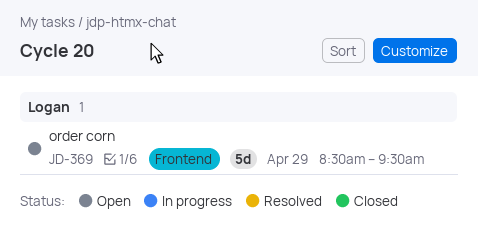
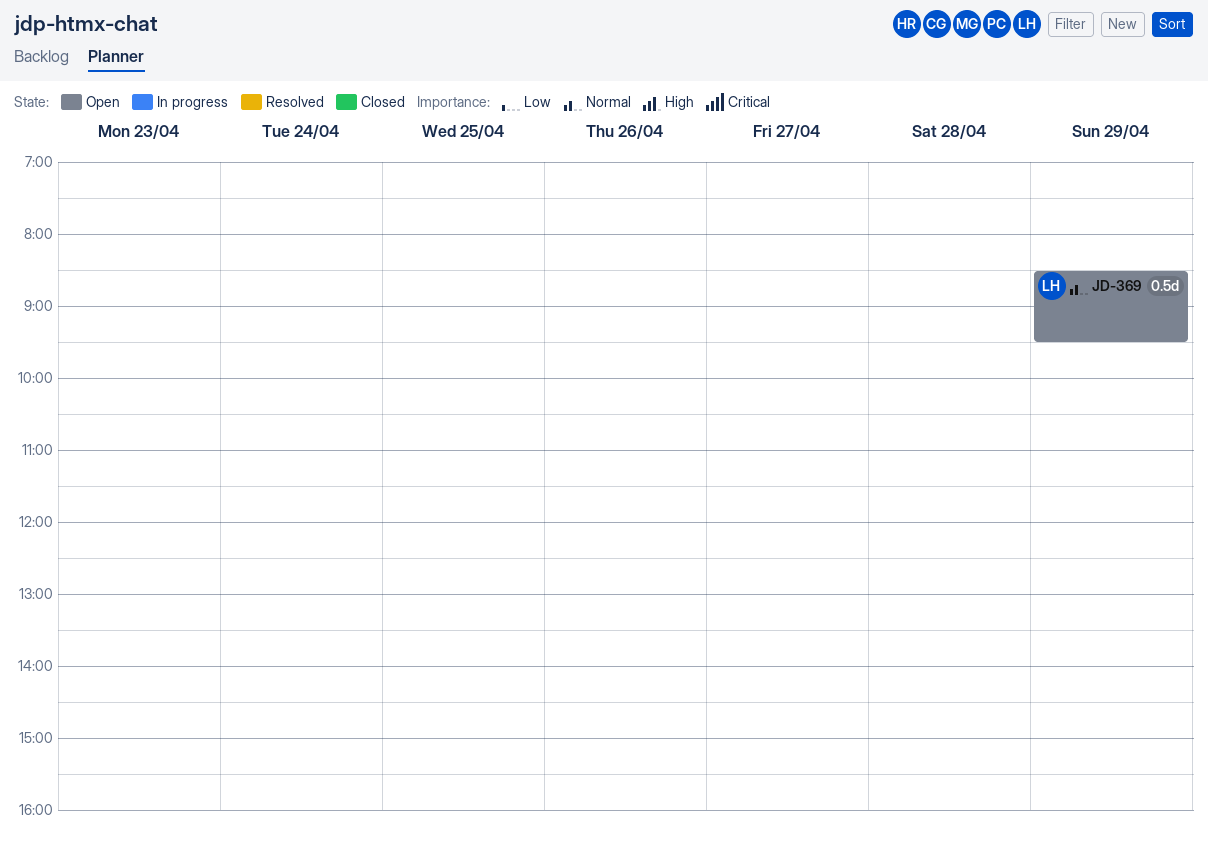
JD-369, estimate: 5d -> 0.5d

